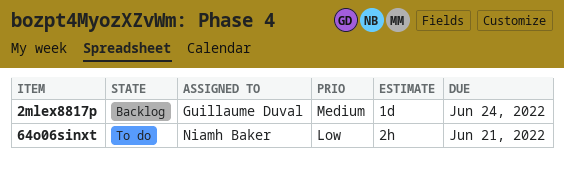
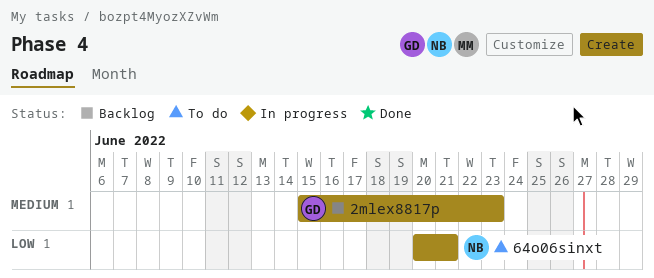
2mlex8817p, due: Jun 24 -> Jun 23

